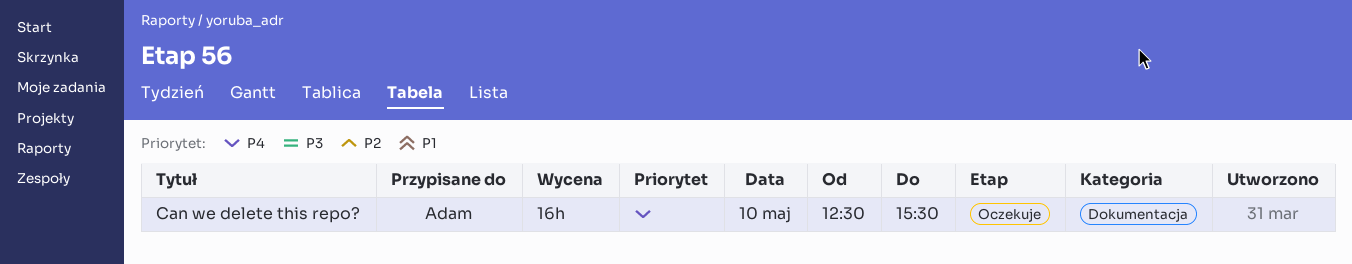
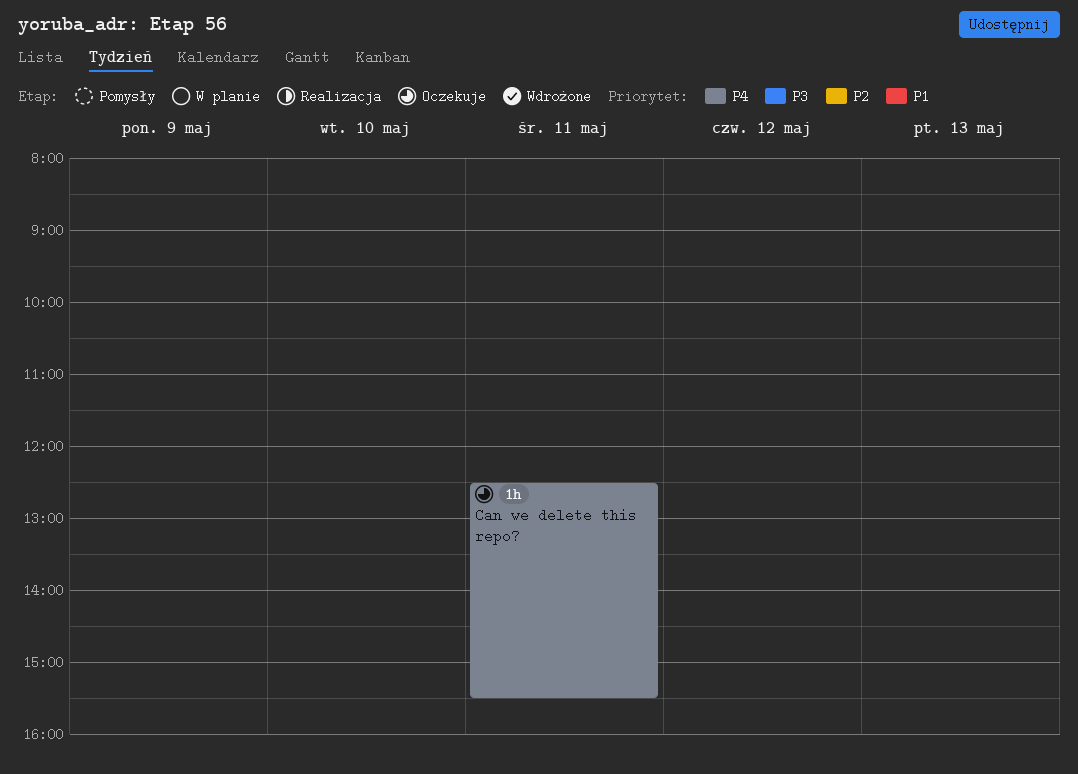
Can we delete this repo?, estimate: 16h -> 1h
Can we delete this repo?, day: May 10 -> May 11

